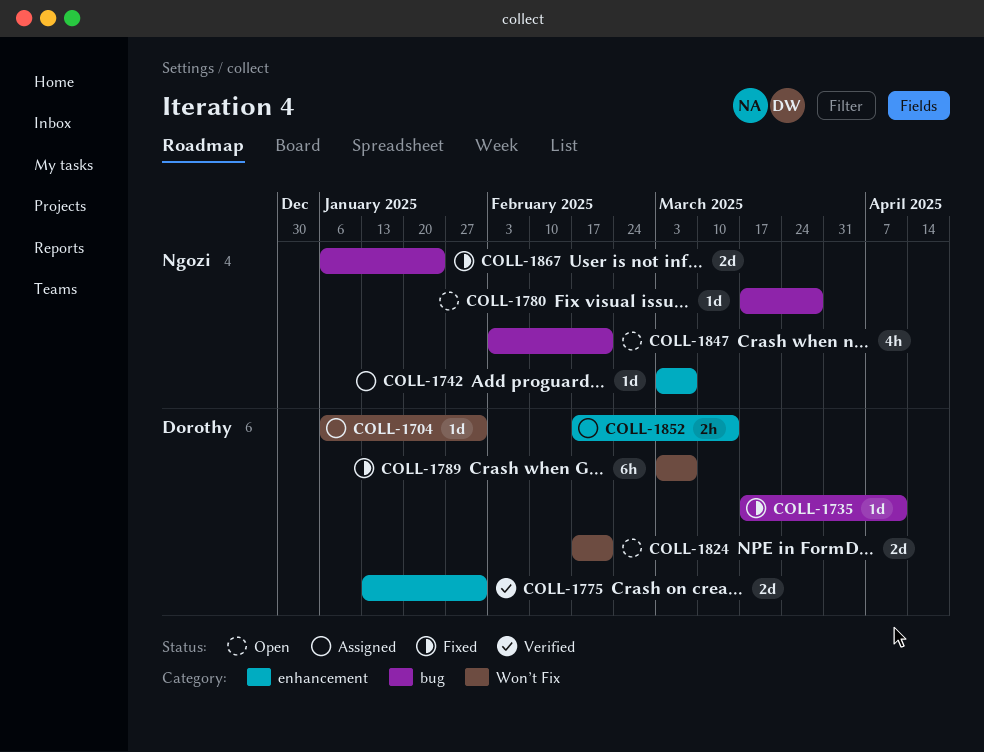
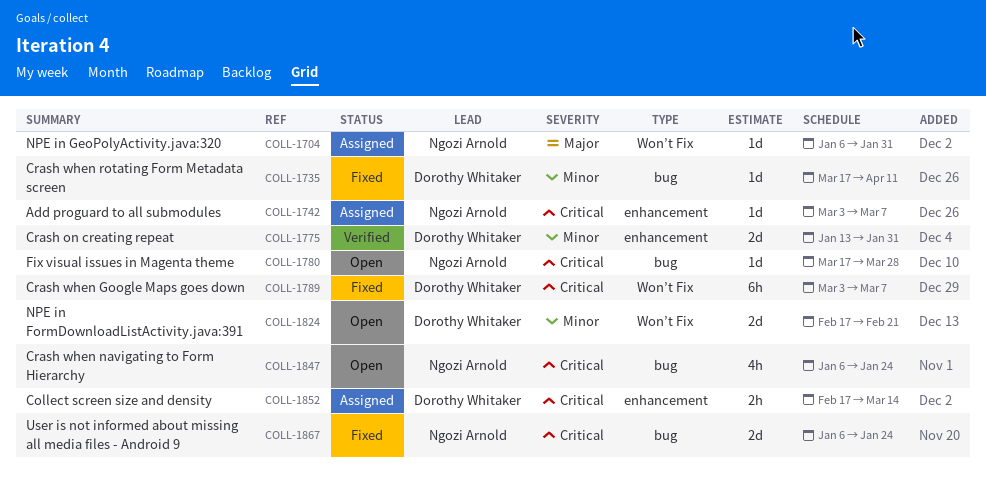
COLL-1704, owner: Dorothy Whitaker -> Ngozi Arnold
COLL-1847, start: Feb 3 -> Jan 6
COLL-1847, due: Feb 21 -> Jan 24

